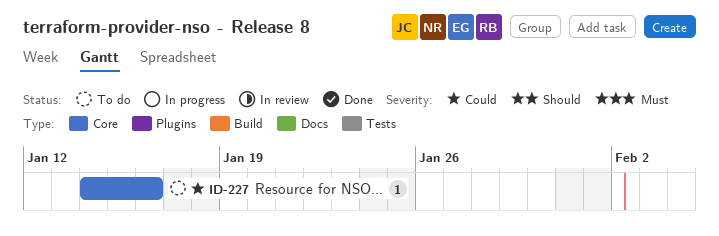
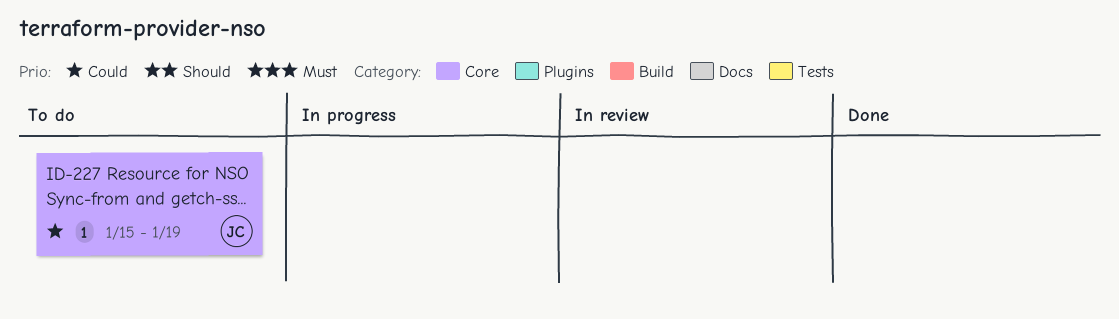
ID-227, start: Jan 14 -> Jan 15
ID-227, due: Jan 16 -> Jan 19

